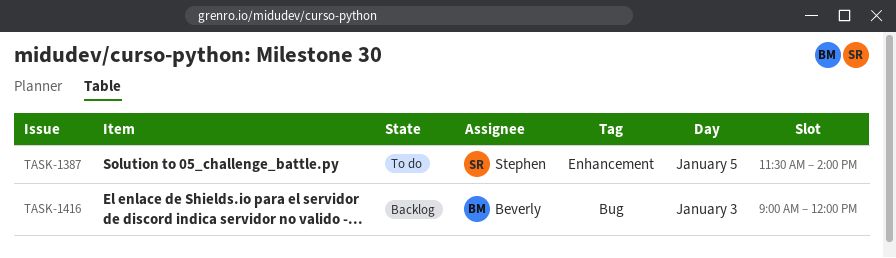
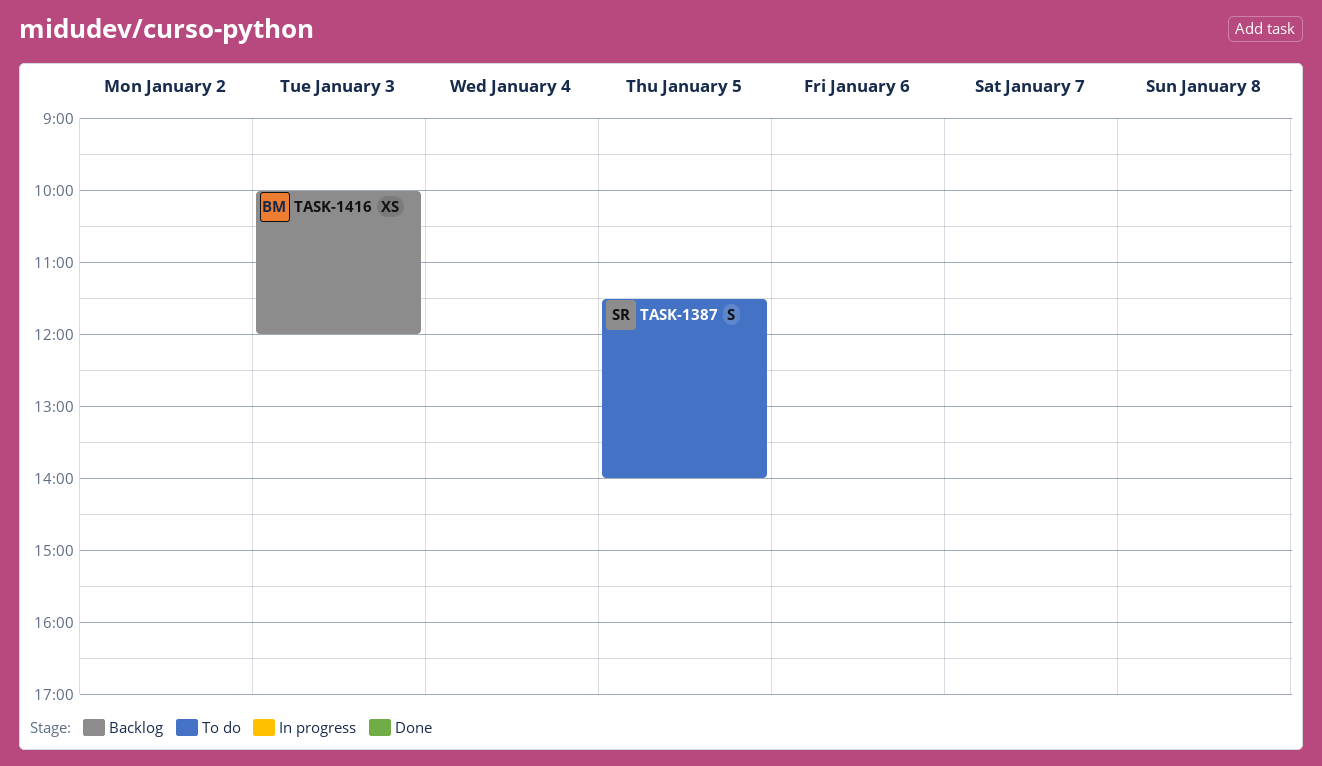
TASK-1416, begins: 09:00 -> 10:00

